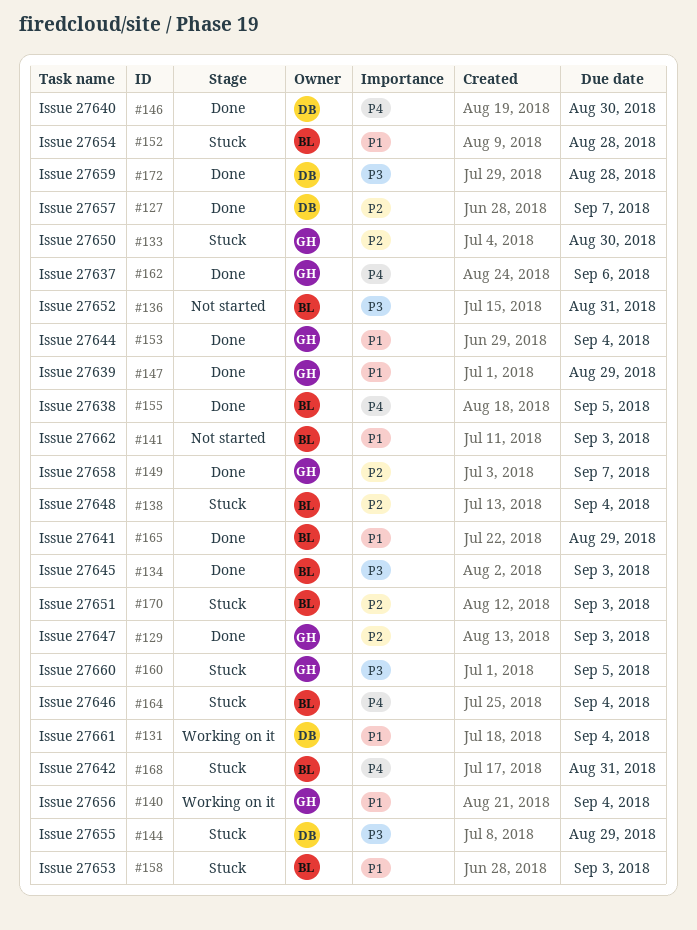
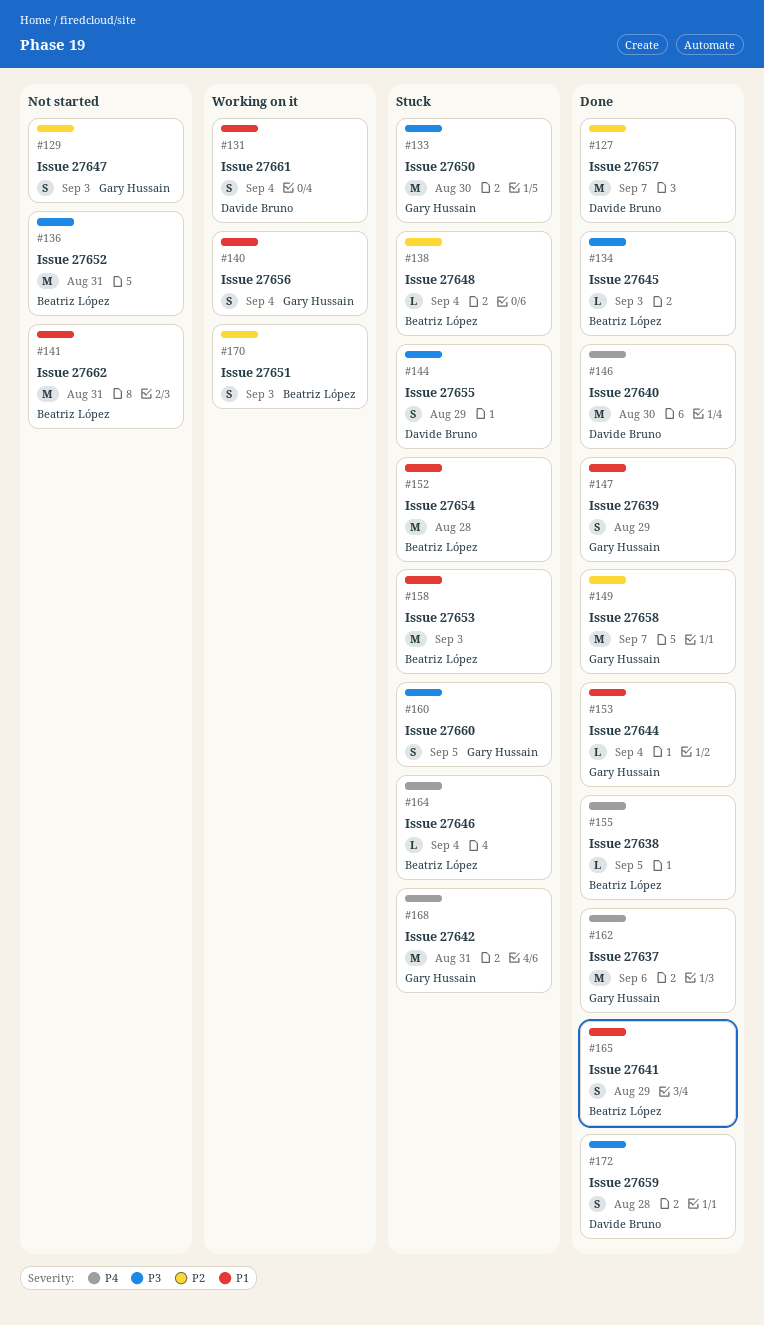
#129, status: Done -> Not started
#133, priority: P2 -> P3
#141, due: Sep 3 -> Aug 31
#168, owner: Beatriz López -> Gary Hussain
#170, status: Stuck -> Working on it

